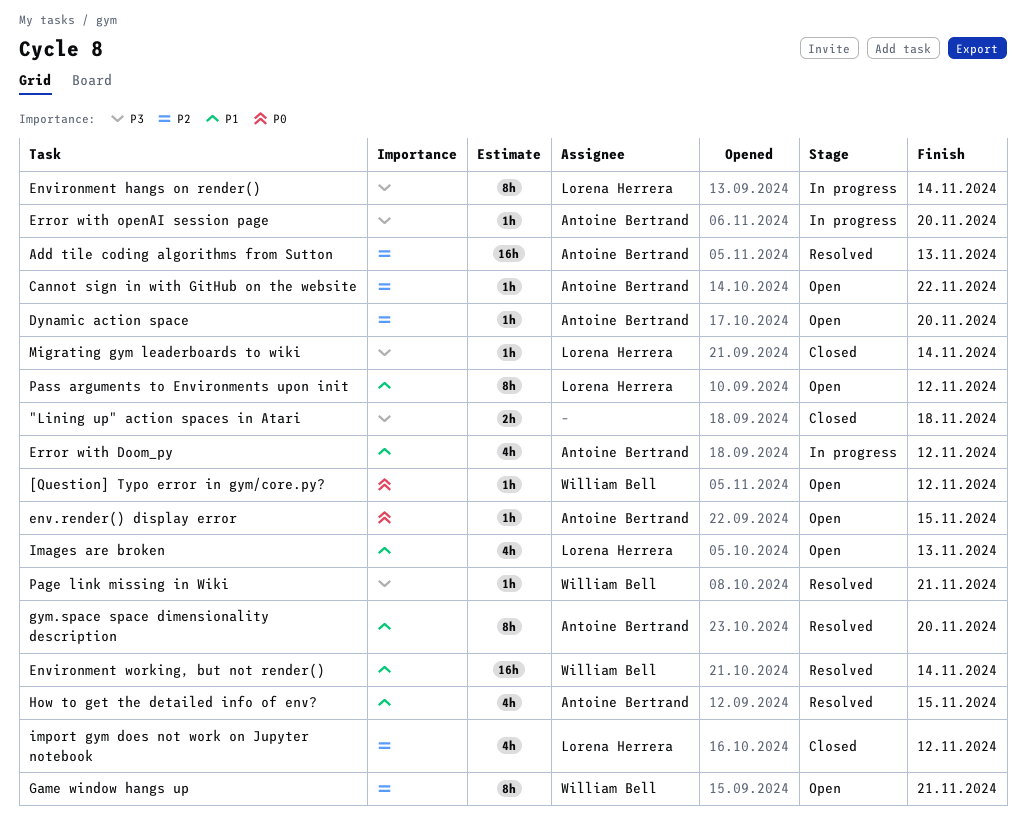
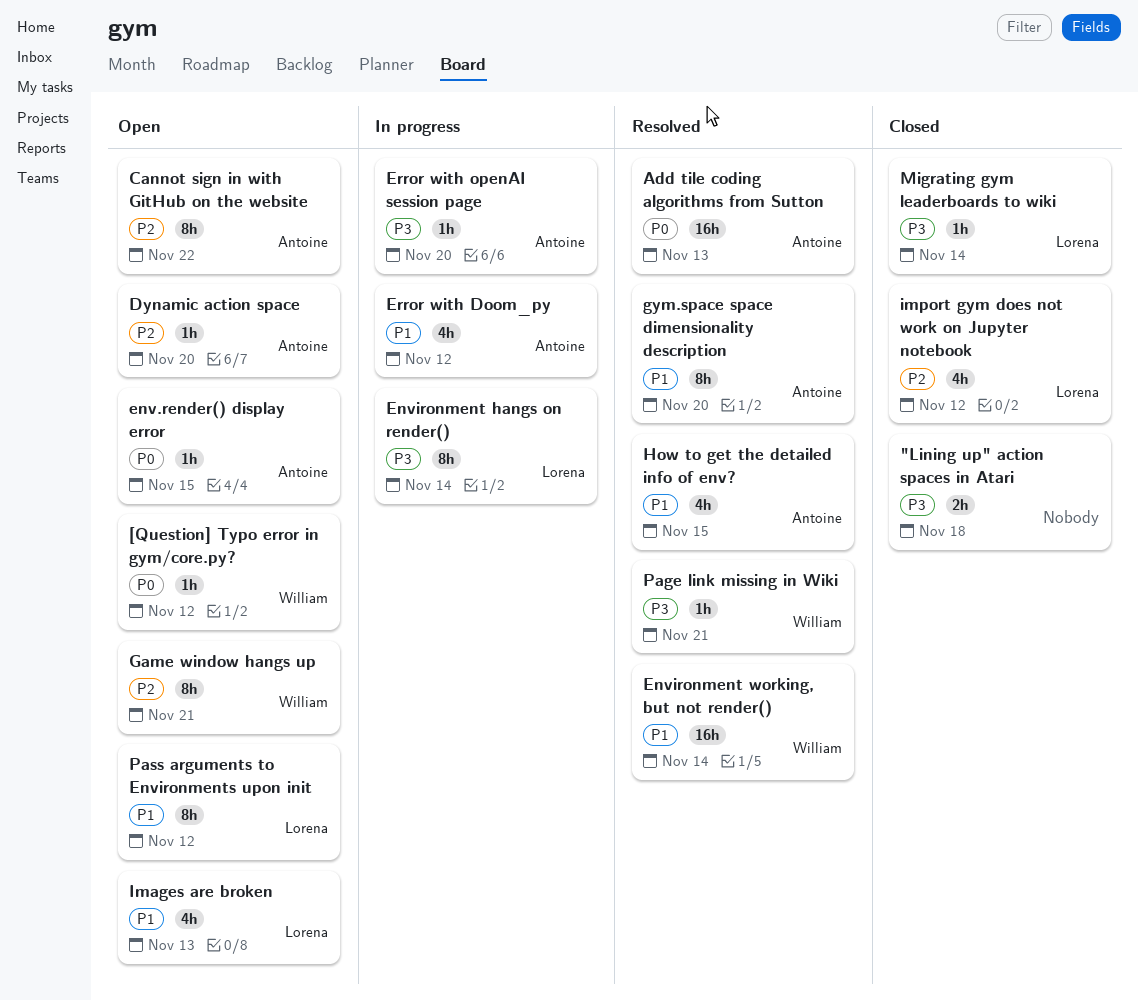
Add tile coding algorithms from Sutton, priority: P2 -> P0
Cannot sign in with GitHub on the website, estimate: 1h -> 8h

